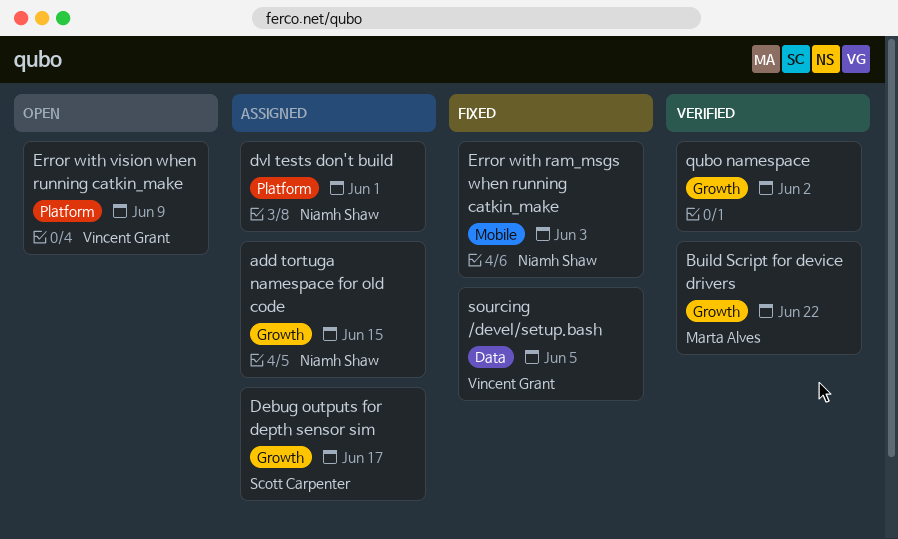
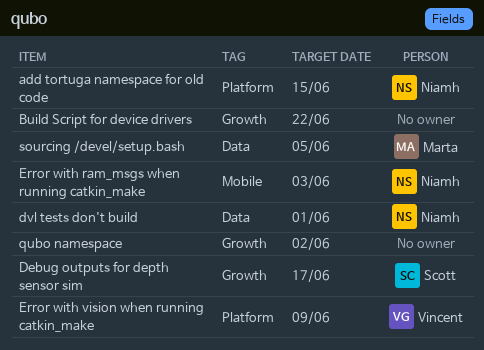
add tortuga namespace for old code, label: Growth -> Platform
Build Script for device drivers, owner: Marta Alves -> none
dvl tests don't build, label: Platform -> Data
sourcing /devel/setup.bash, owner: Vincent Grant -> Marta Alves

